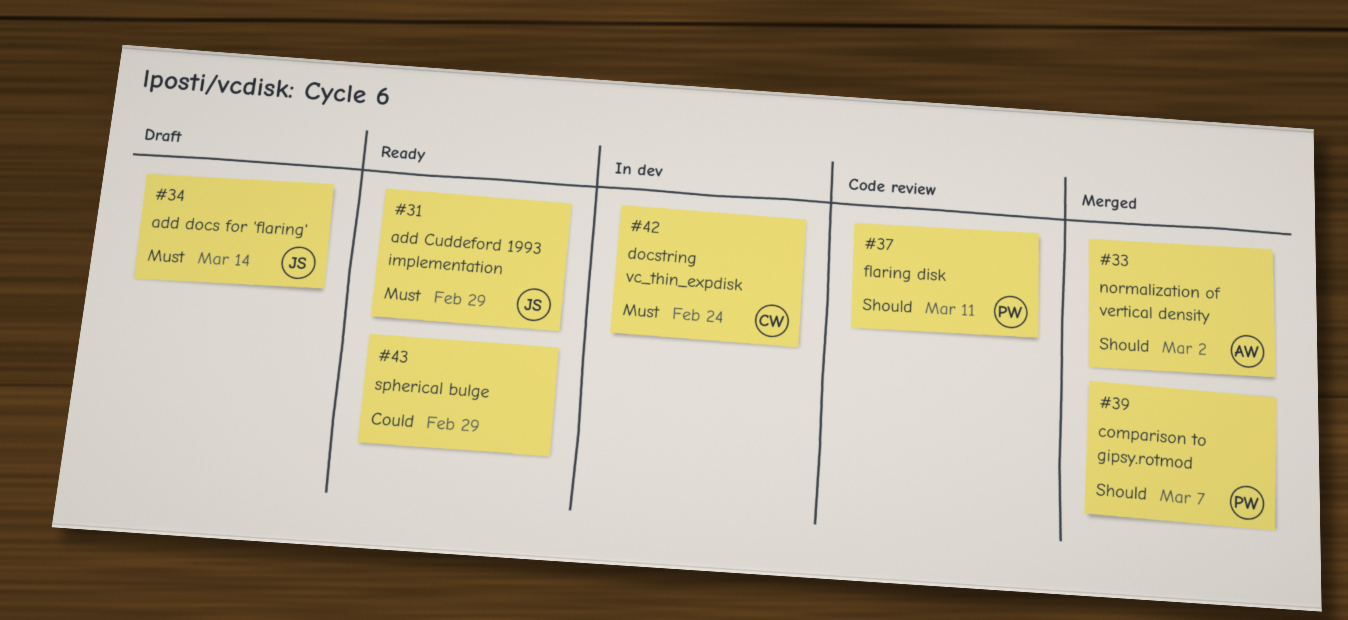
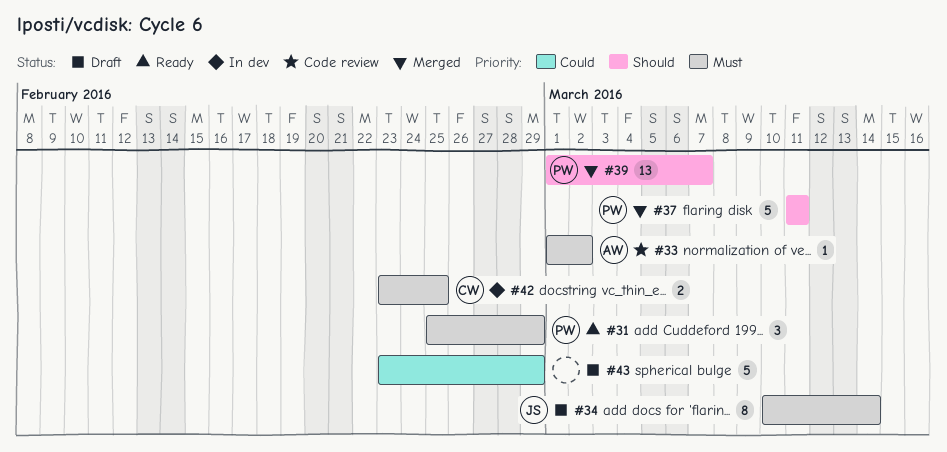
#31, owner: JS -> PW
#33, status: Merged -> Code review
#33, priority: Should -> Must
#37, status: Code review -> Merged
#42, due: Feb 24 -> Feb 25
#43, status: Ready -> Draft

